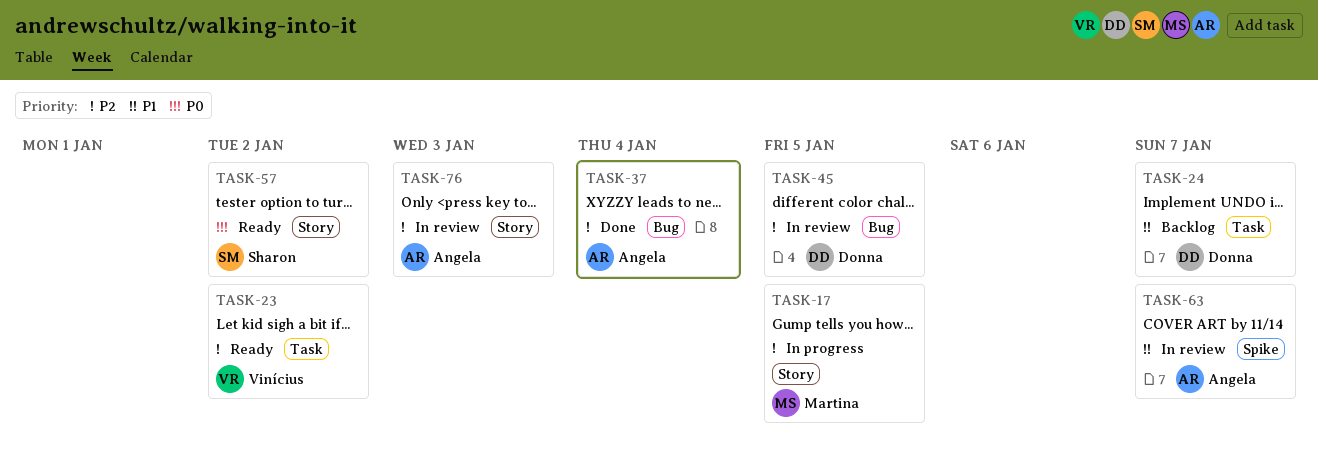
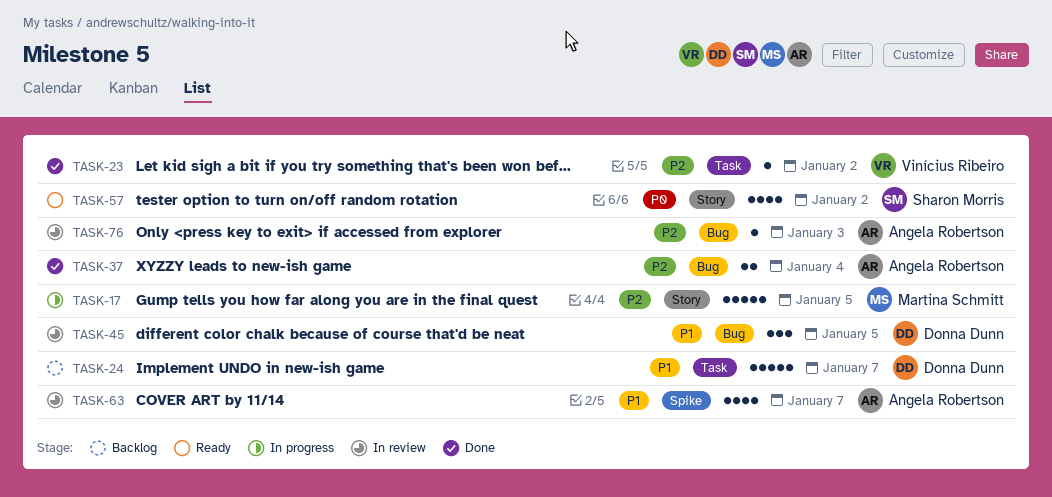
TASK-23, status: Ready -> Done
TASK-45, priority: P2 -> P1
TASK-76, label: Story -> Bug

